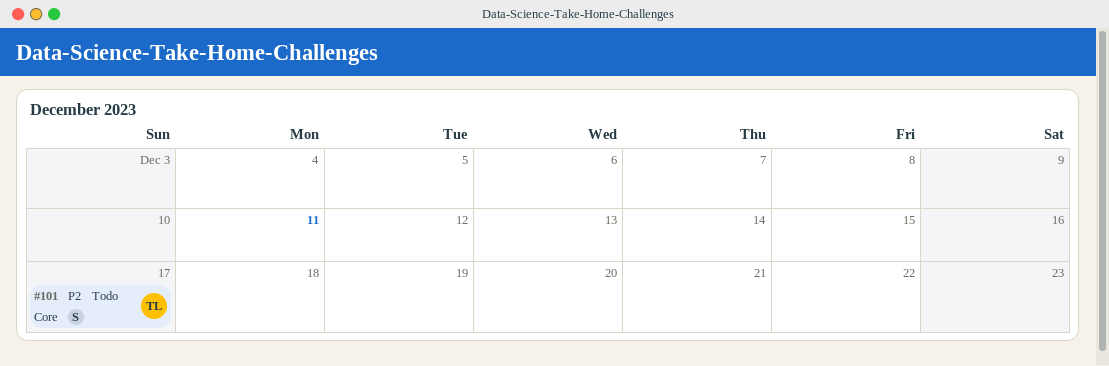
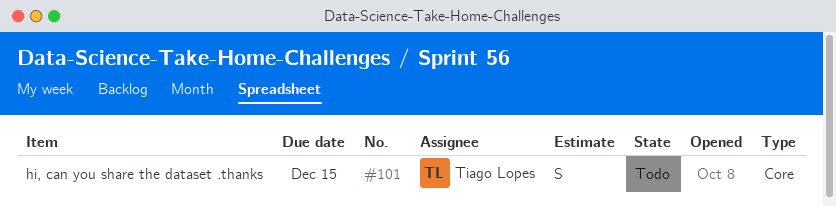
#101, due: Dec 17 -> Dec 15

